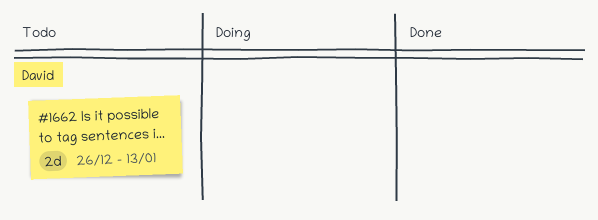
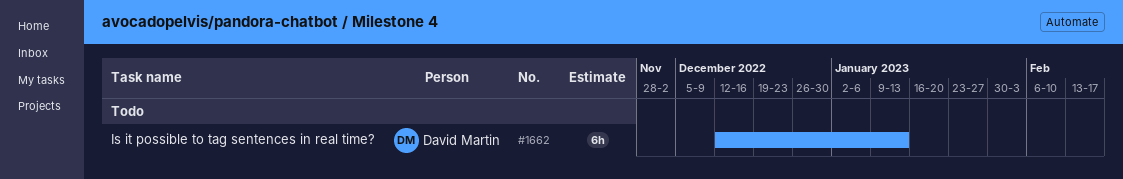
#1662, estimate: 2d -> 6h
#1662, start: Dec 26 -> Dec 12

